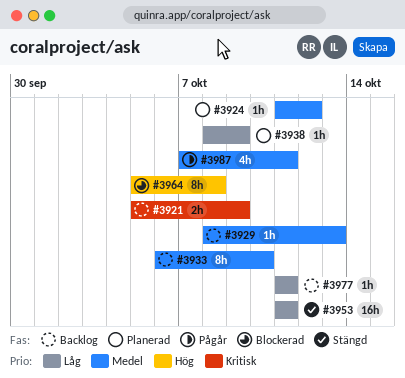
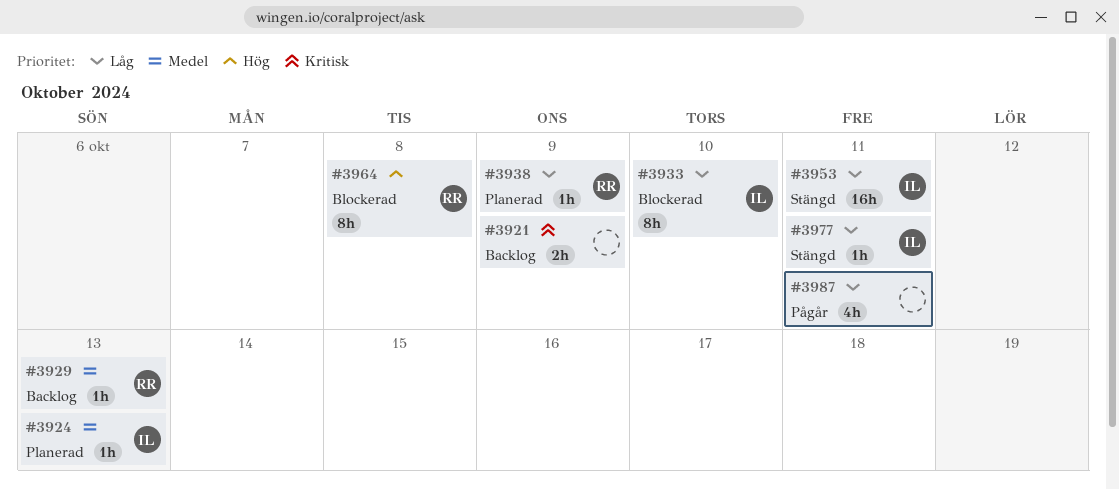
#3924, due: Oct 12 -> Oct 13
#3933, status: Backlog -> Blockerad
#3933, priority: Medel -> Låg
#3977, status: Backlog -> Stängd
#3987, priority: Medel -> Låg

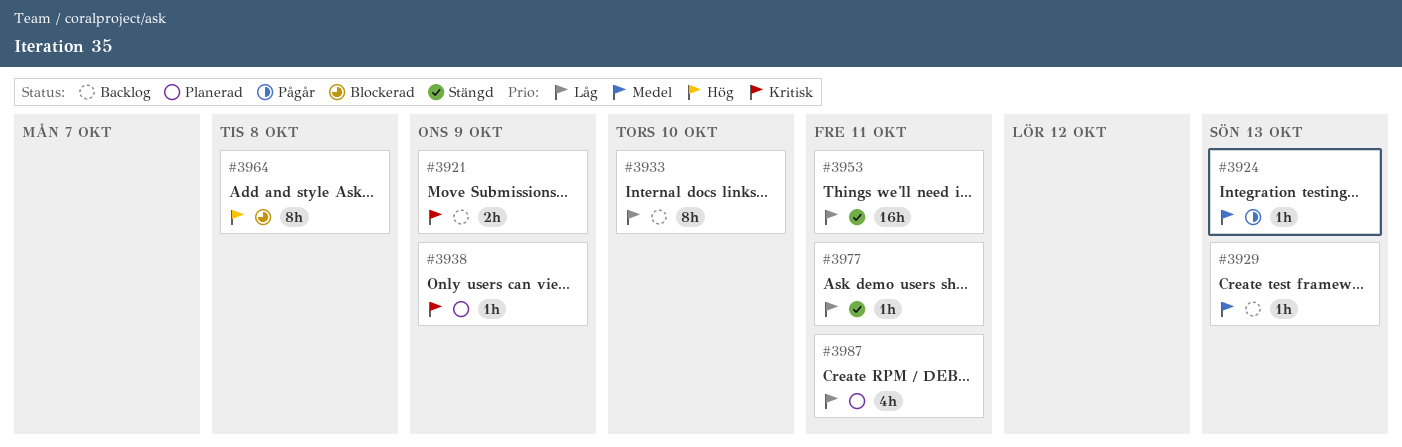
#3924, status: Planerad -> Pågår
#3933, status: Blockerad -> Backlog
#3938, priority: Låg -> Kritisk
#3987, status: Pågår -> Planerad

